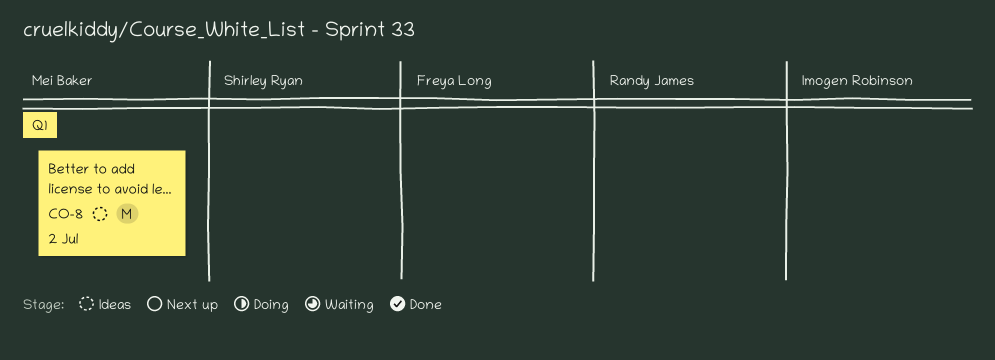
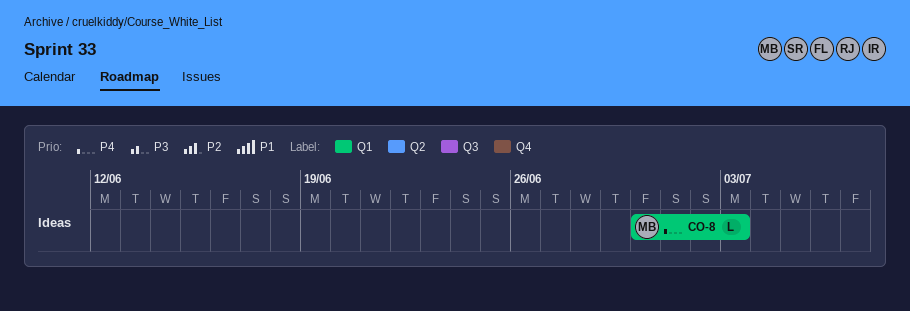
CO-8, estimate: M -> L
CO-8, due: Jul 2 -> Jul 3

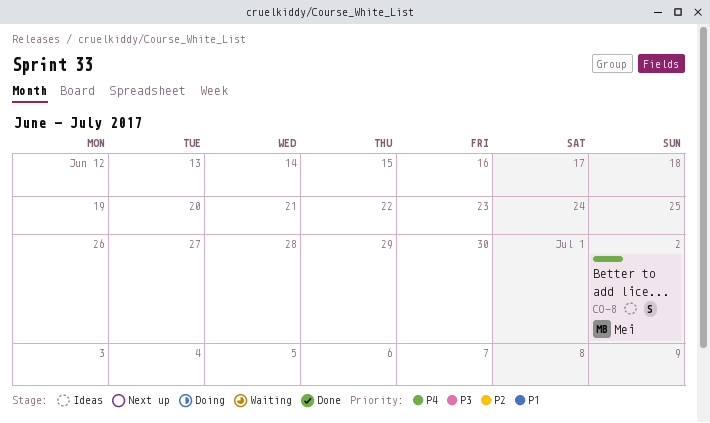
CO-8, estimate: L -> S
CO-8, due: Jul 3 -> Jul 2

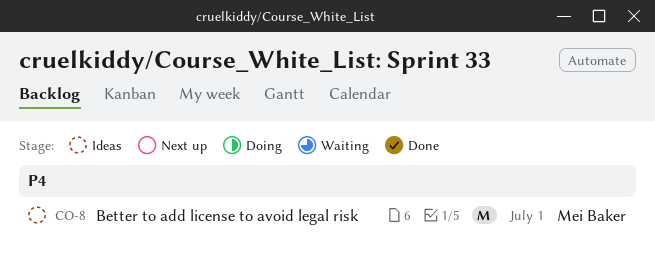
CO-8, estimate: S -> M
CO-8, due: Jul 2 -> Jul 1

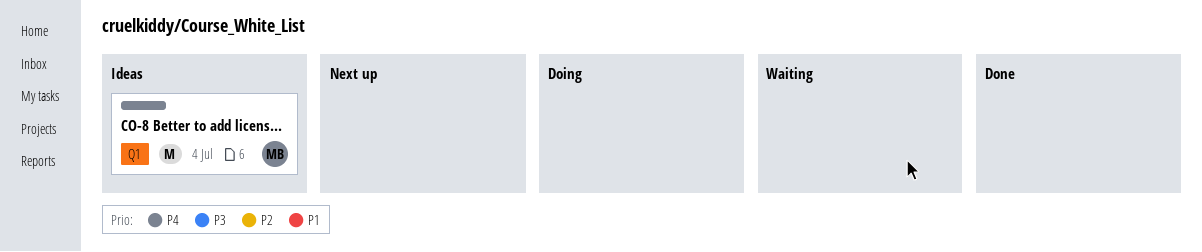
CO-8, due: Jul 1 -> Jul 4

